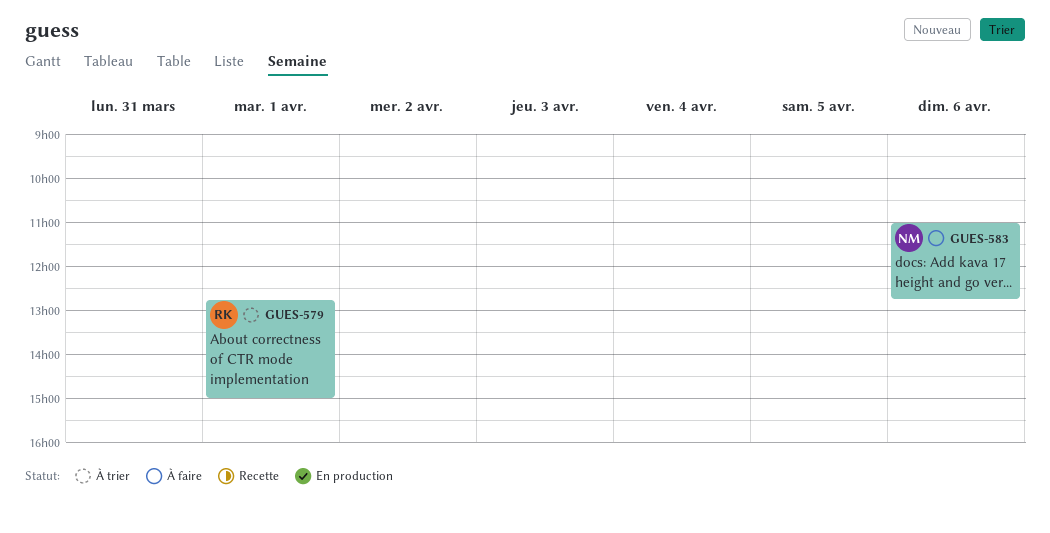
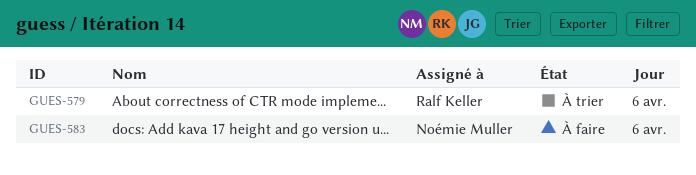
GUES-579, day: Apr 1 -> Apr 6

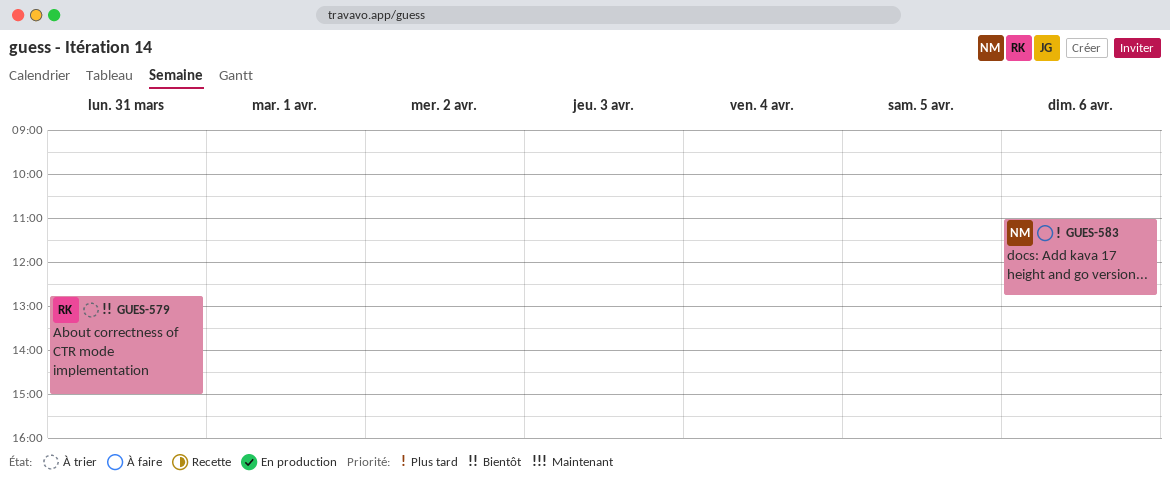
GUES-579, day: Apr 6 -> Mar 31

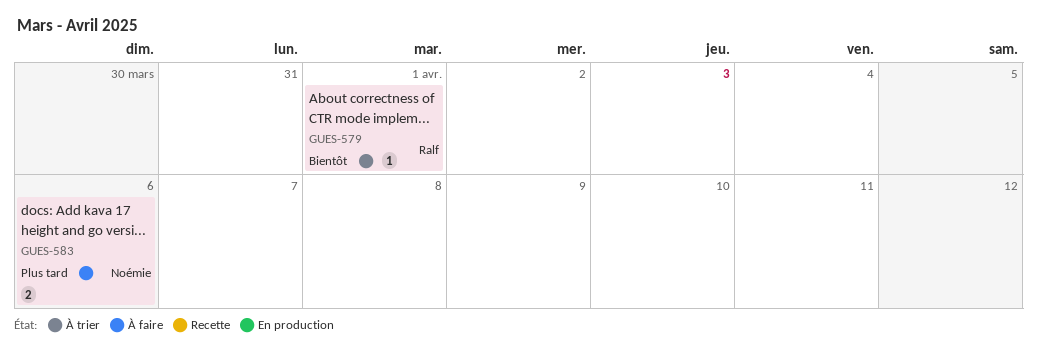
GUES-579, day: Mar 31 -> Apr 1

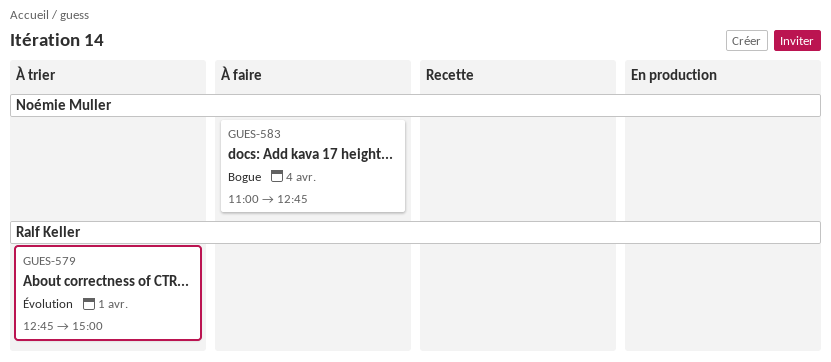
GUES-583, day: Apr 6 -> Apr 4

